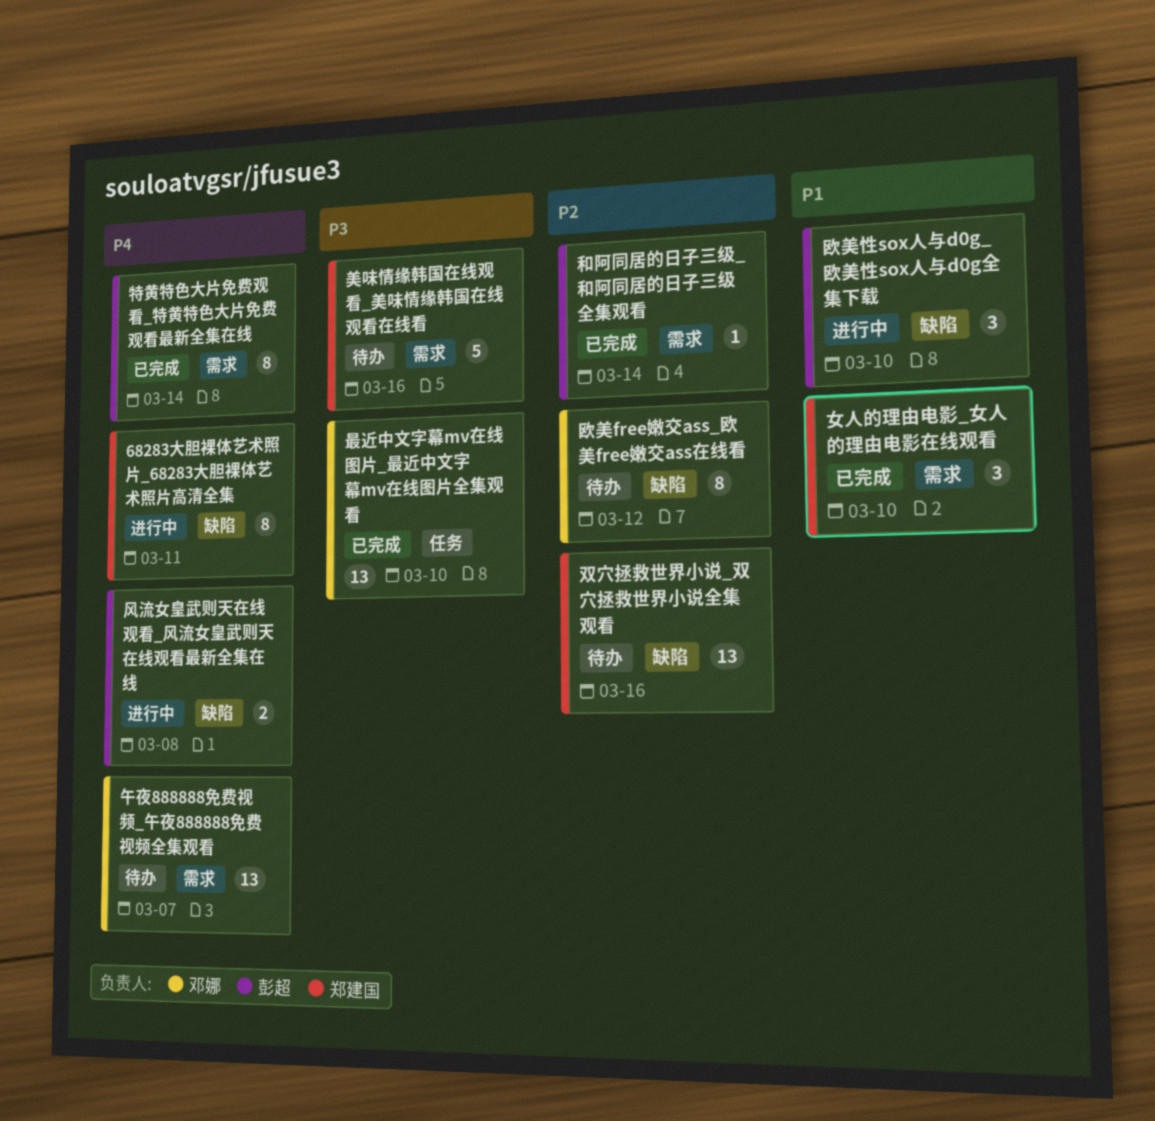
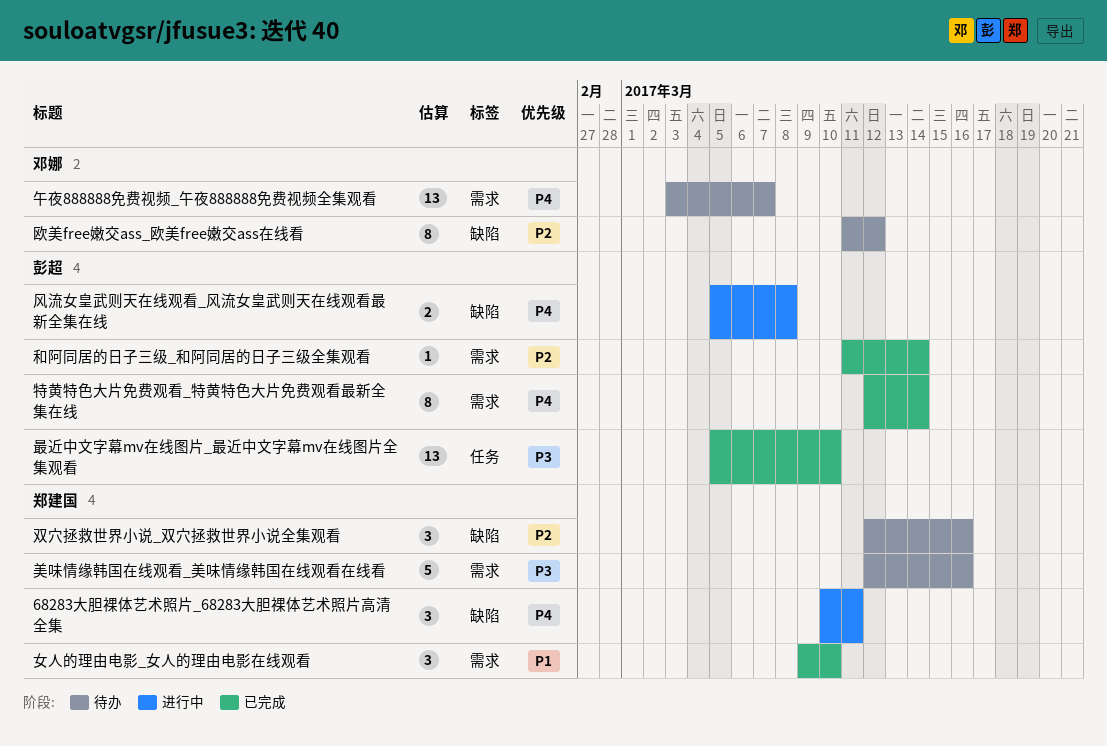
68283大胆裸体艺术照片_68283大胆裸体艺术照片高清全集, estimate: 8 -> 3
双穴拯救世界小说_双穴拯救世界小说全集观看, estimate: 13 -> 3
最近中文字幕mv在线图片_最近中文字幕mv在线图片全集观看, owner: 邓娜 -> 彭超
欧美性sox人与d0g_欧美性sox人与d0g全集下载: present -> none

